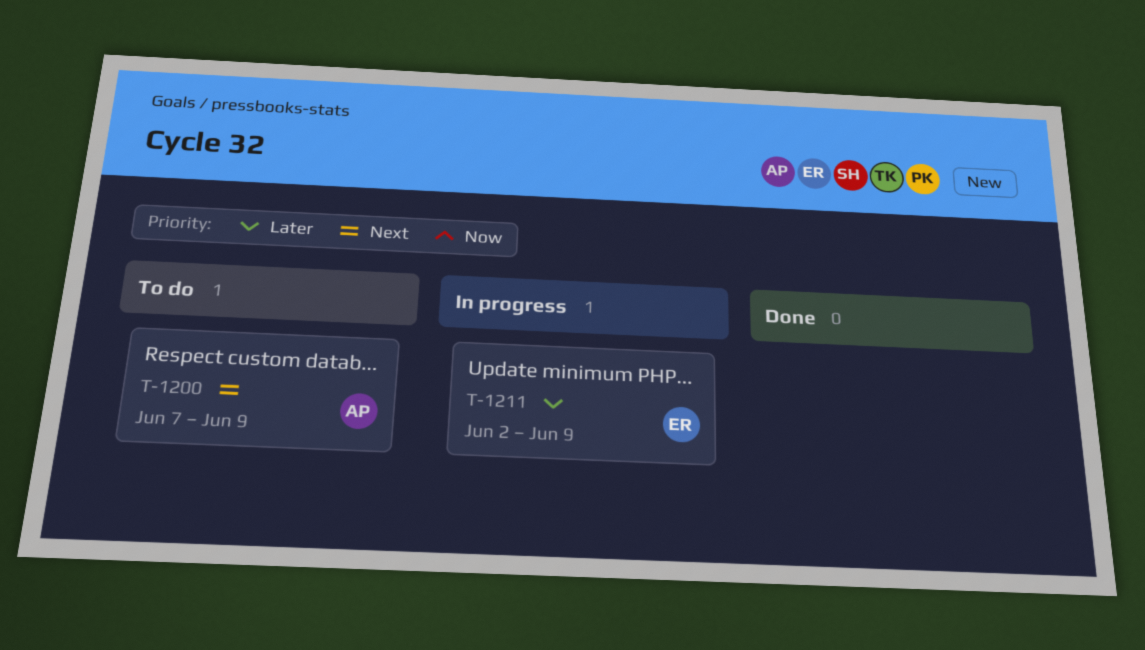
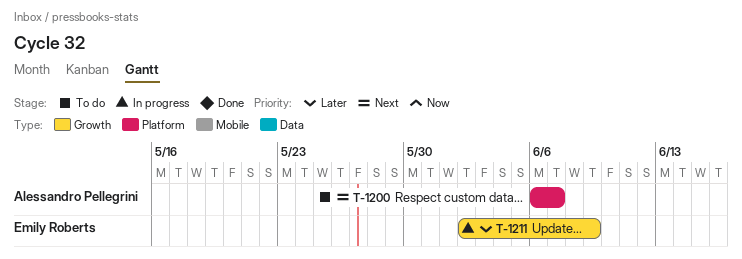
T-1200, start: Jun 7 -> Jun 6
T-1200, due: Jun 9 -> Jun 7

